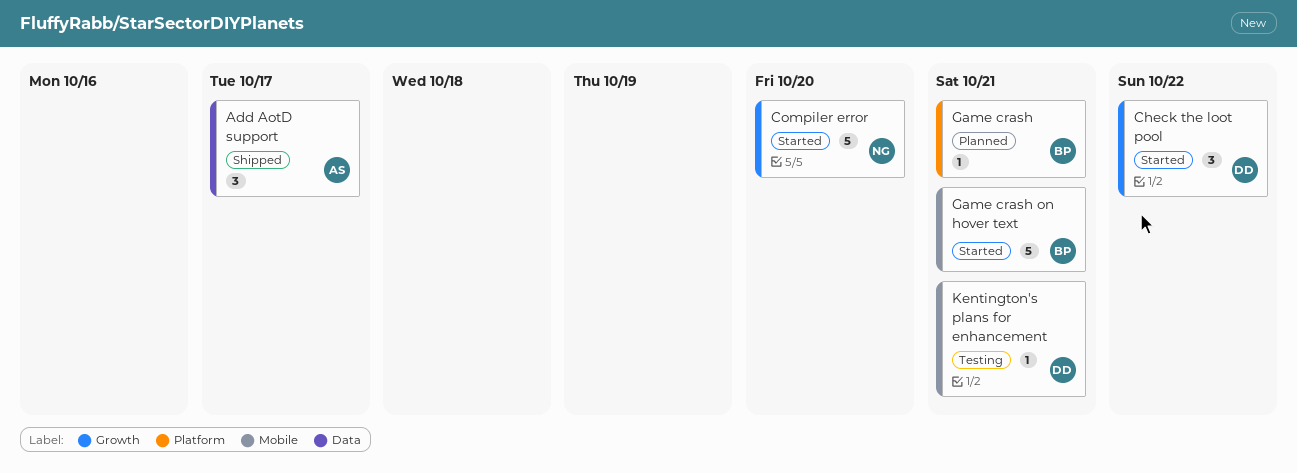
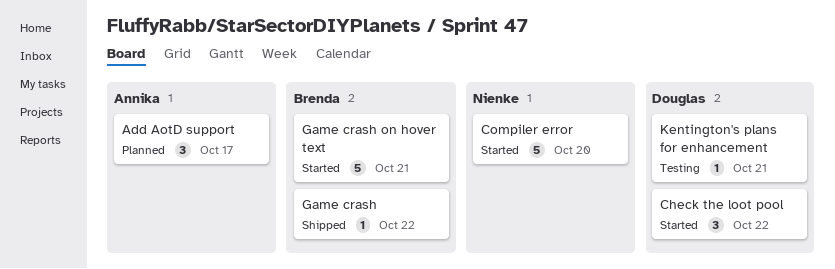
Add AotD support, status: Shipped -> Planned
Game crash, status: Planned -> Shipped
Game crash, due: Oct 21 -> Oct 22

